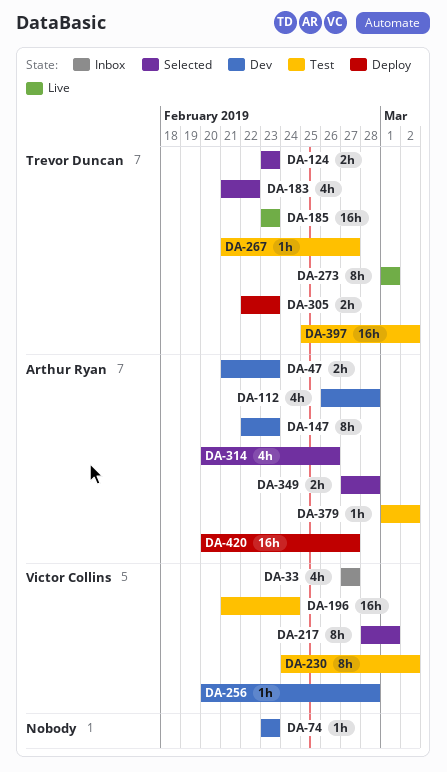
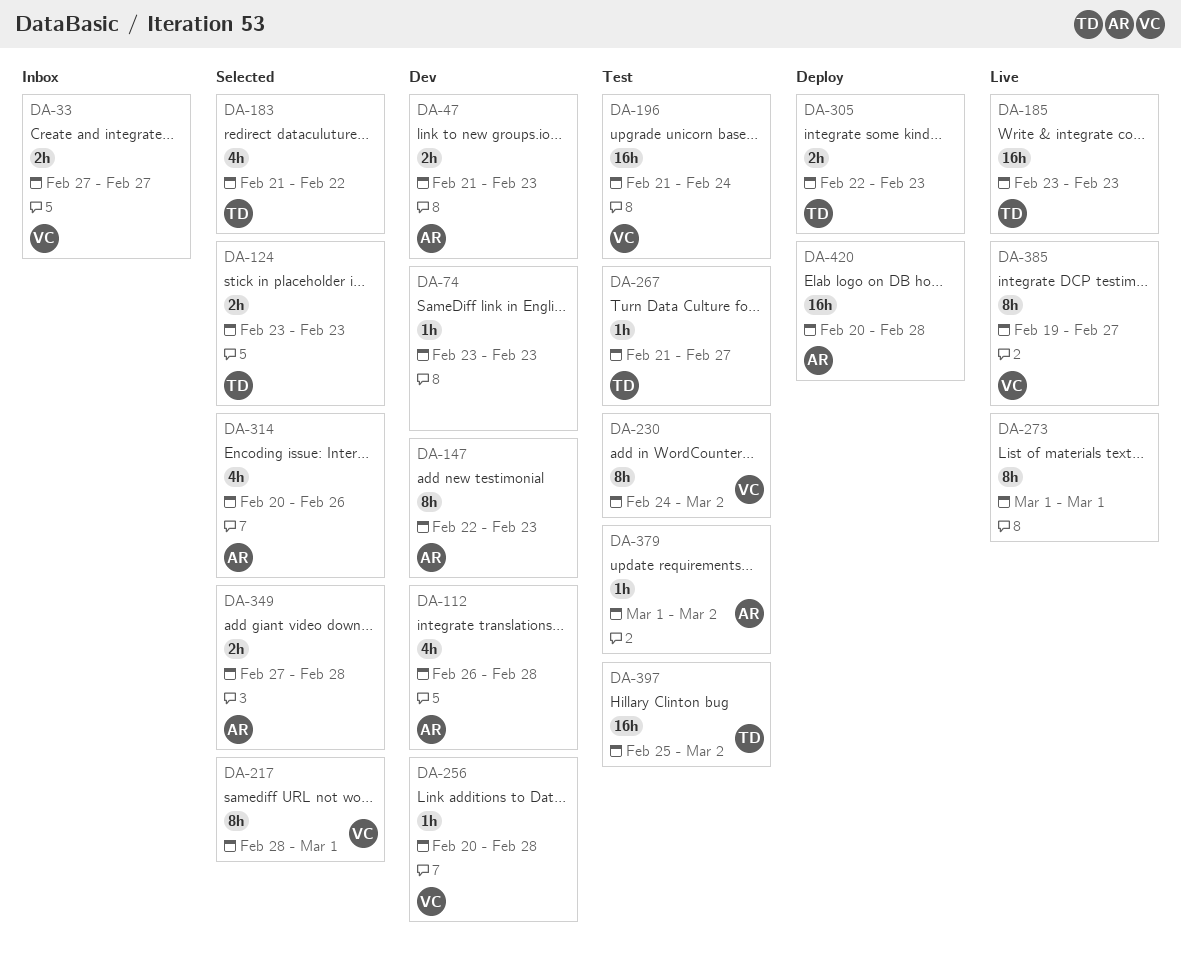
DA-33, estimate: 4h -> 2h
DA-273, owner: Trevor Duncan -> none
DA-385: none -> present
DA-420, due: Feb 27 -> Feb 28

